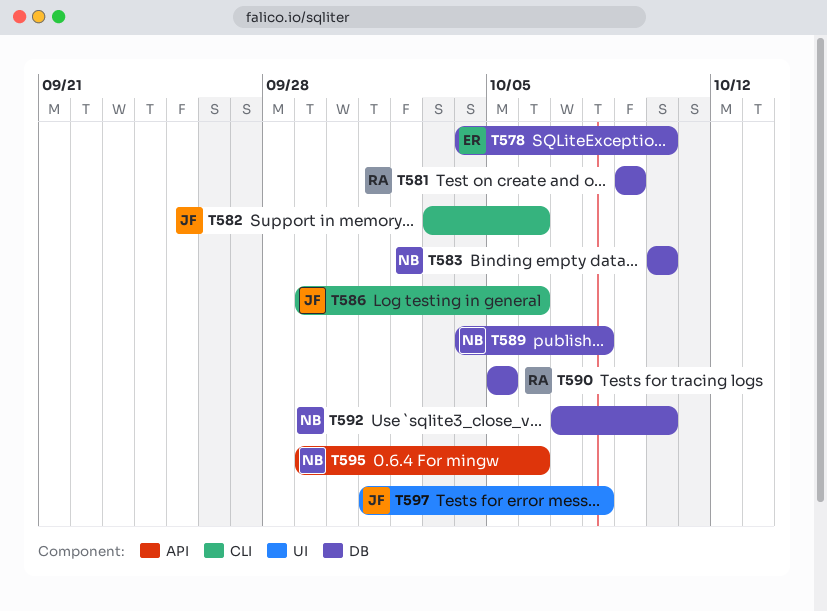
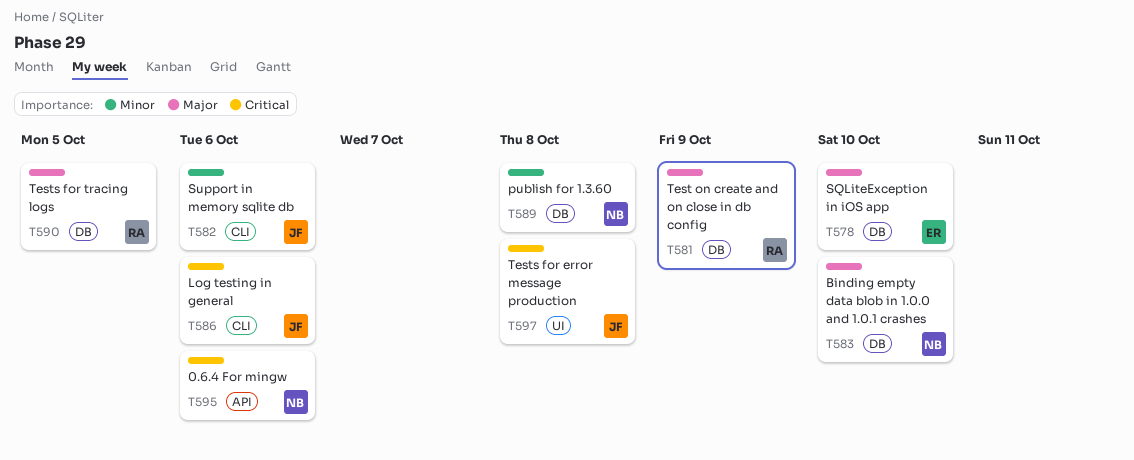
T592: present -> none

